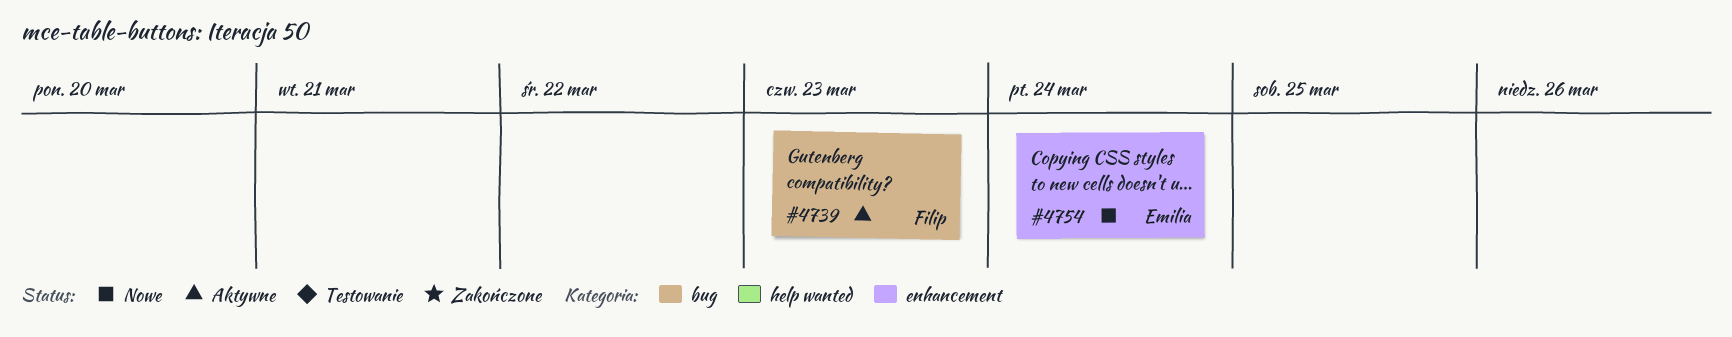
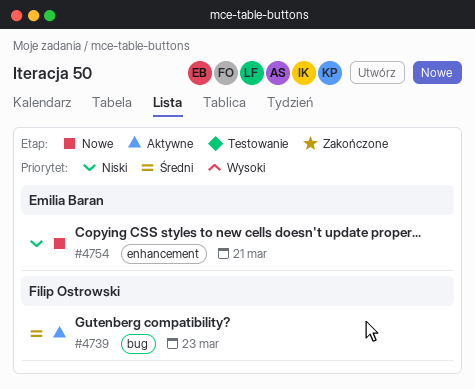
#4754, due: Mar 24 -> Mar 21

